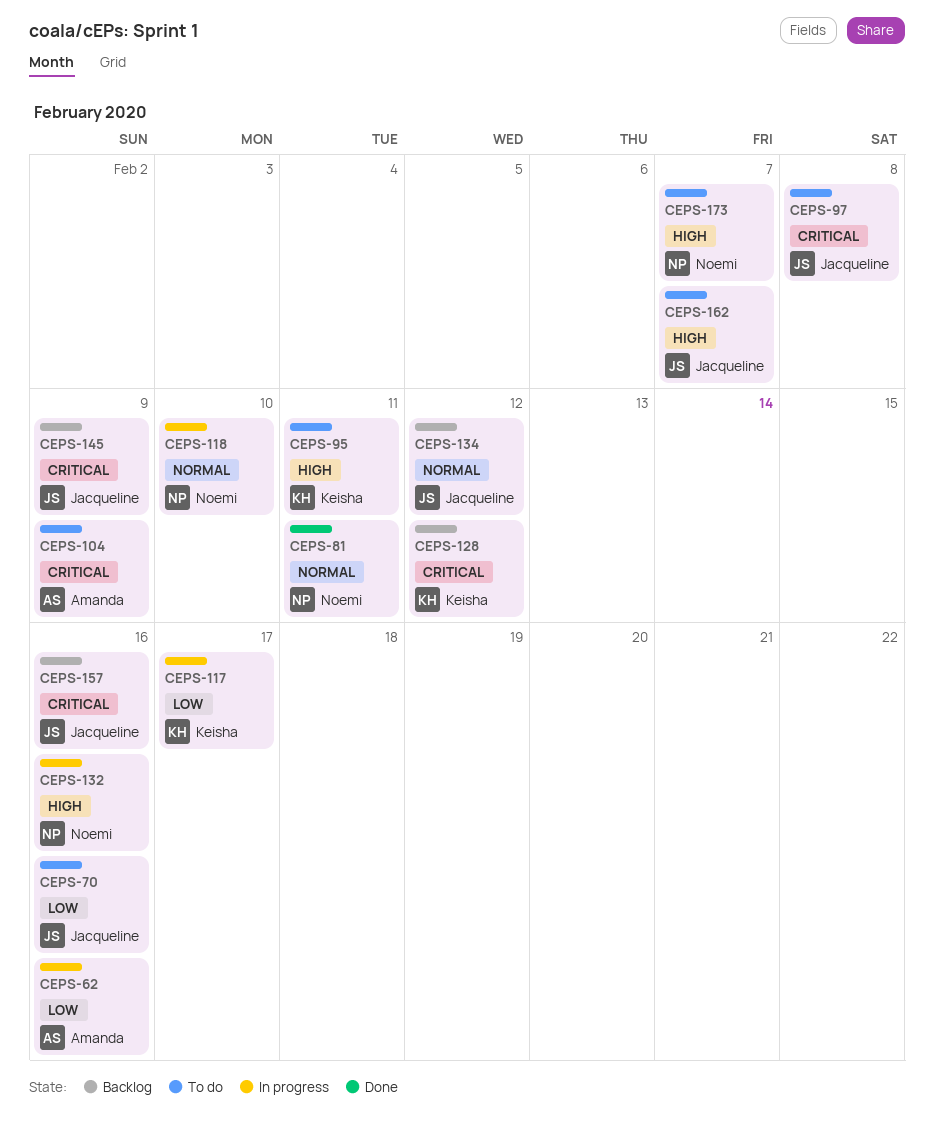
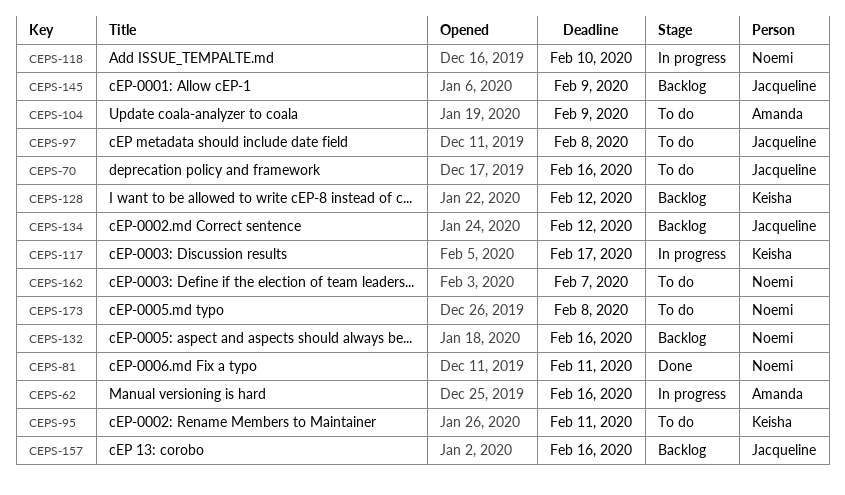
CEPS-132, status: In progress -> Backlog
CEPS-162, owner: Jacqueline -> Noemi
CEPS-173, due: Feb 7 -> Feb 8

